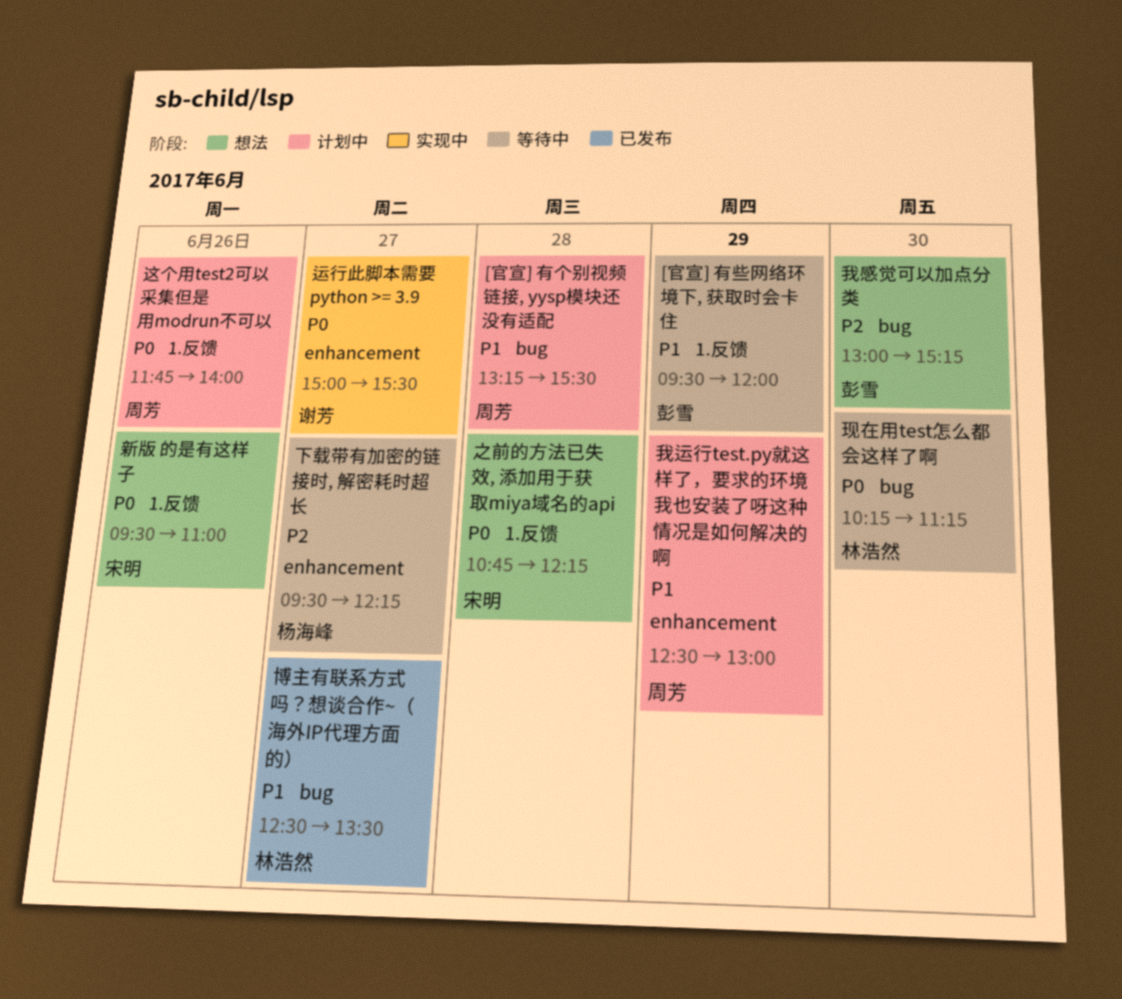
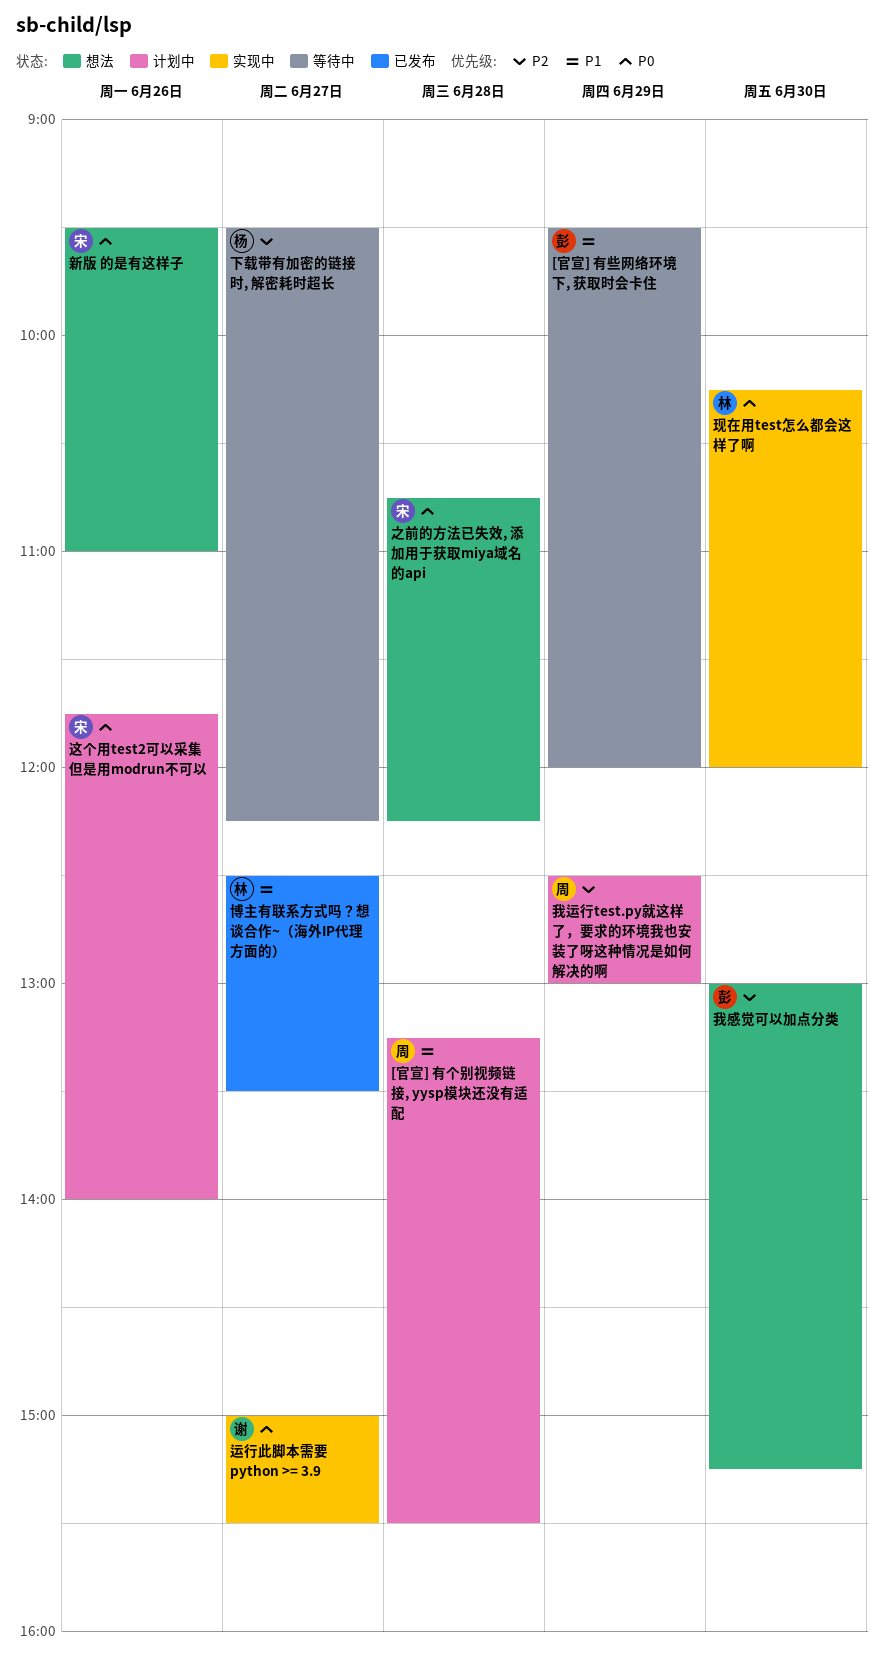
我运行test.py就这样了，要求的环境我也安装了呀这种情况是如何解决的啊, priority: P1 -> P2
现在用test怎么都会这样了啊, status: 等待中 -> 实现中
现在用test怎么都会这样了啊, ends: 11:15 -> 12:00
这个用test2可以采集但是用modrun不可以, owner: 周芳 -> 宋明

